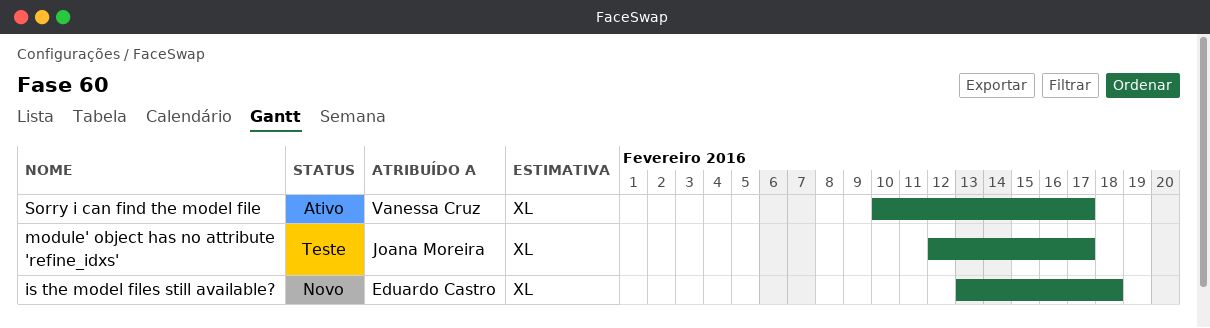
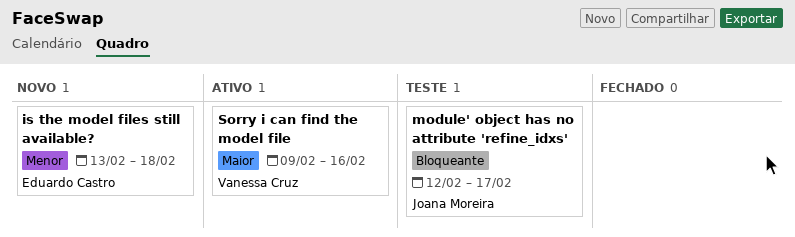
Sorry i can find the model file, start: Feb 10 -> Feb 9
Sorry i can find the model file, due: Feb 17 -> Feb 16

